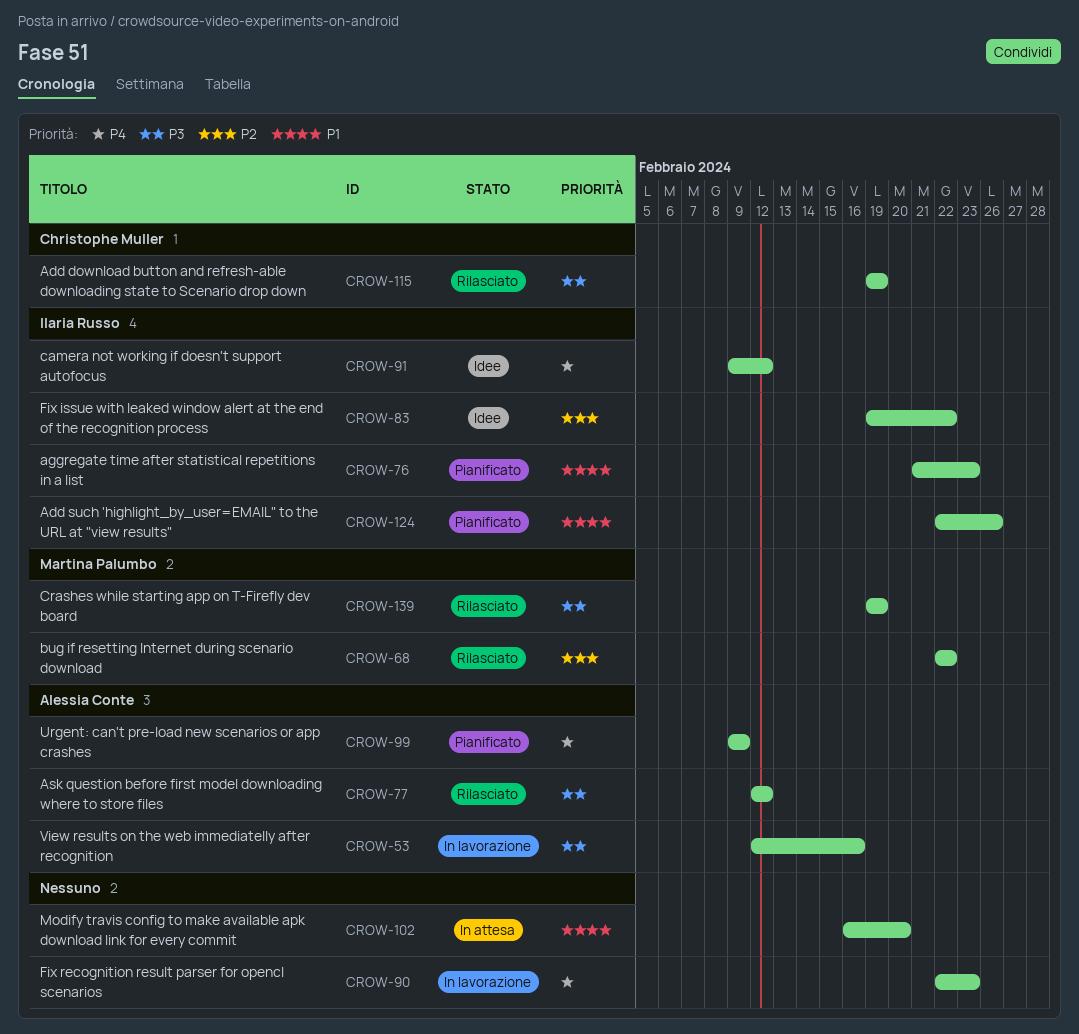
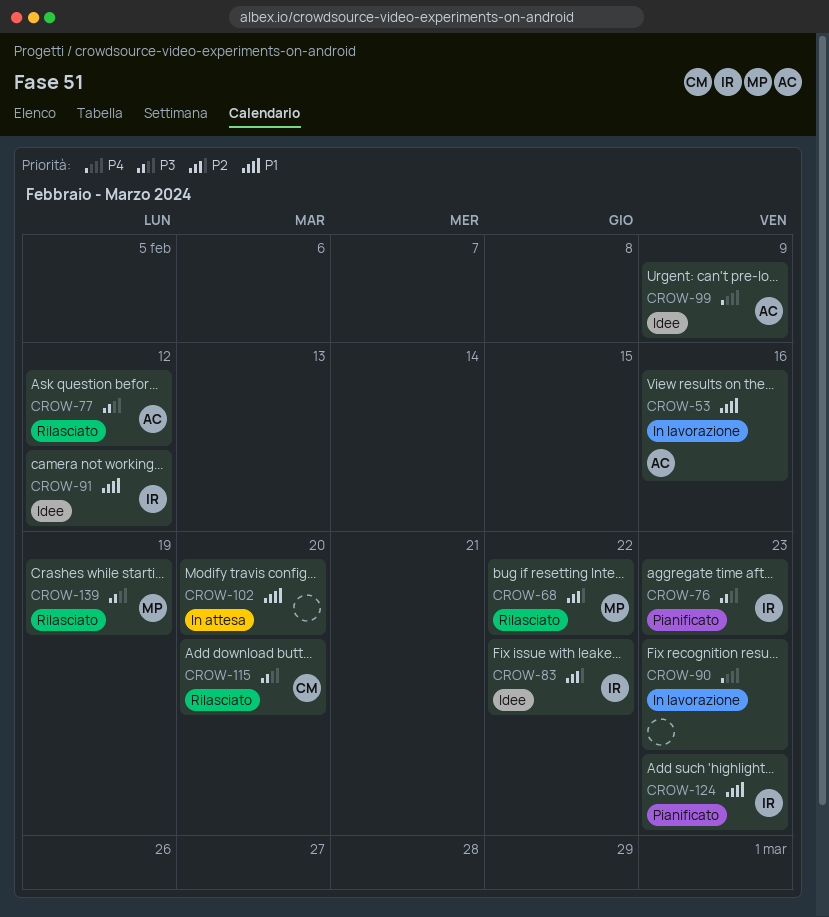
CROW-53, priority: P3 -> P1
CROW-76, priority: P1 -> P3
CROW-91, priority: P4 -> P1
CROW-99, status: Pianificato -> Idee
CROW-115, due: Feb 19 -> Feb 20
CROW-124, due: Feb 26 -> Feb 23

